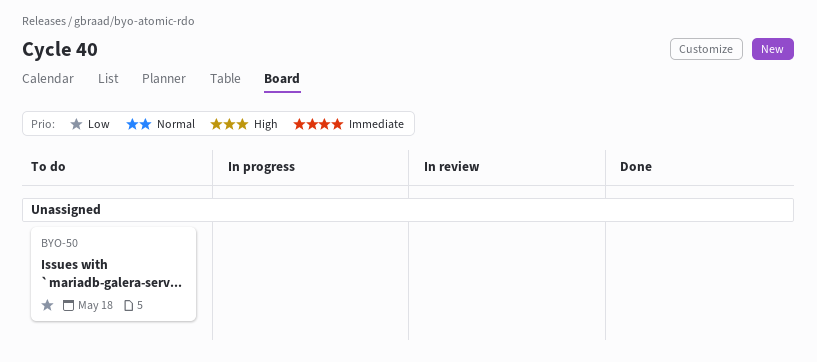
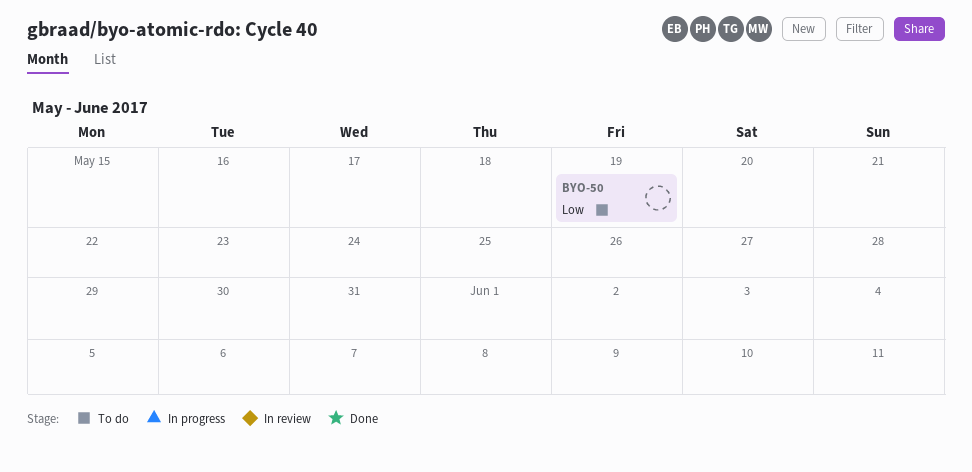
BYO-50, due: May 18 -> May 19

